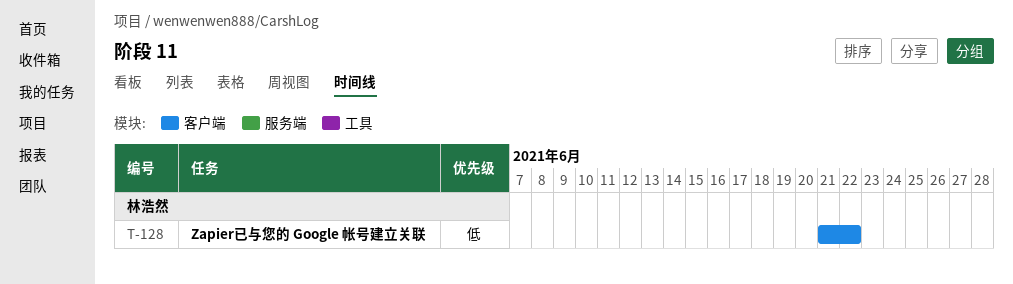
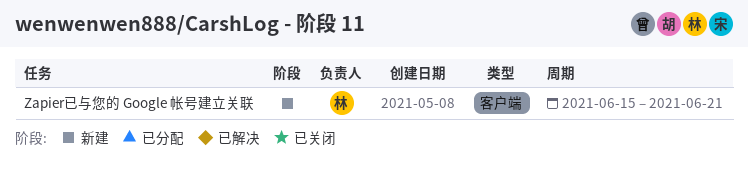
Zapier已与您的 Google 帐号建立关联, start: Jun 21 -> Jun 15
Zapier已与您的 Google 帐号建立关联, due: Jun 22 -> Jun 21

